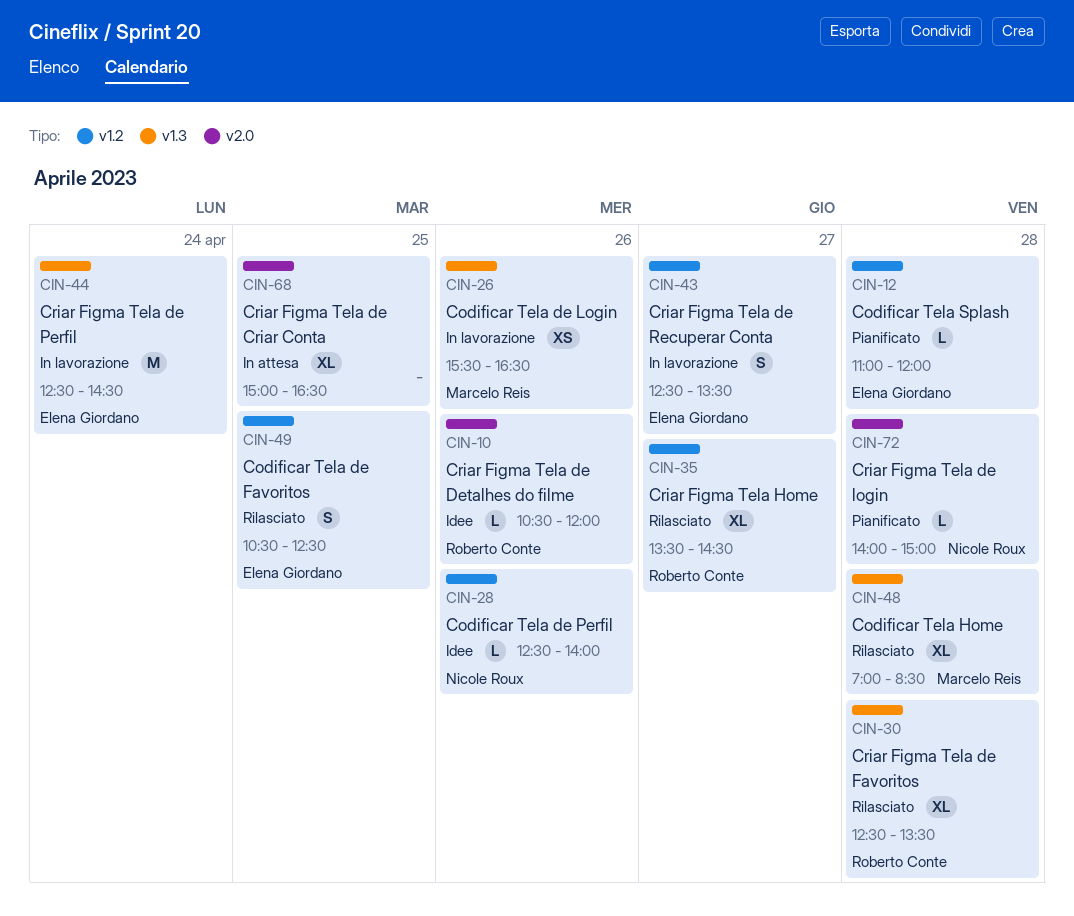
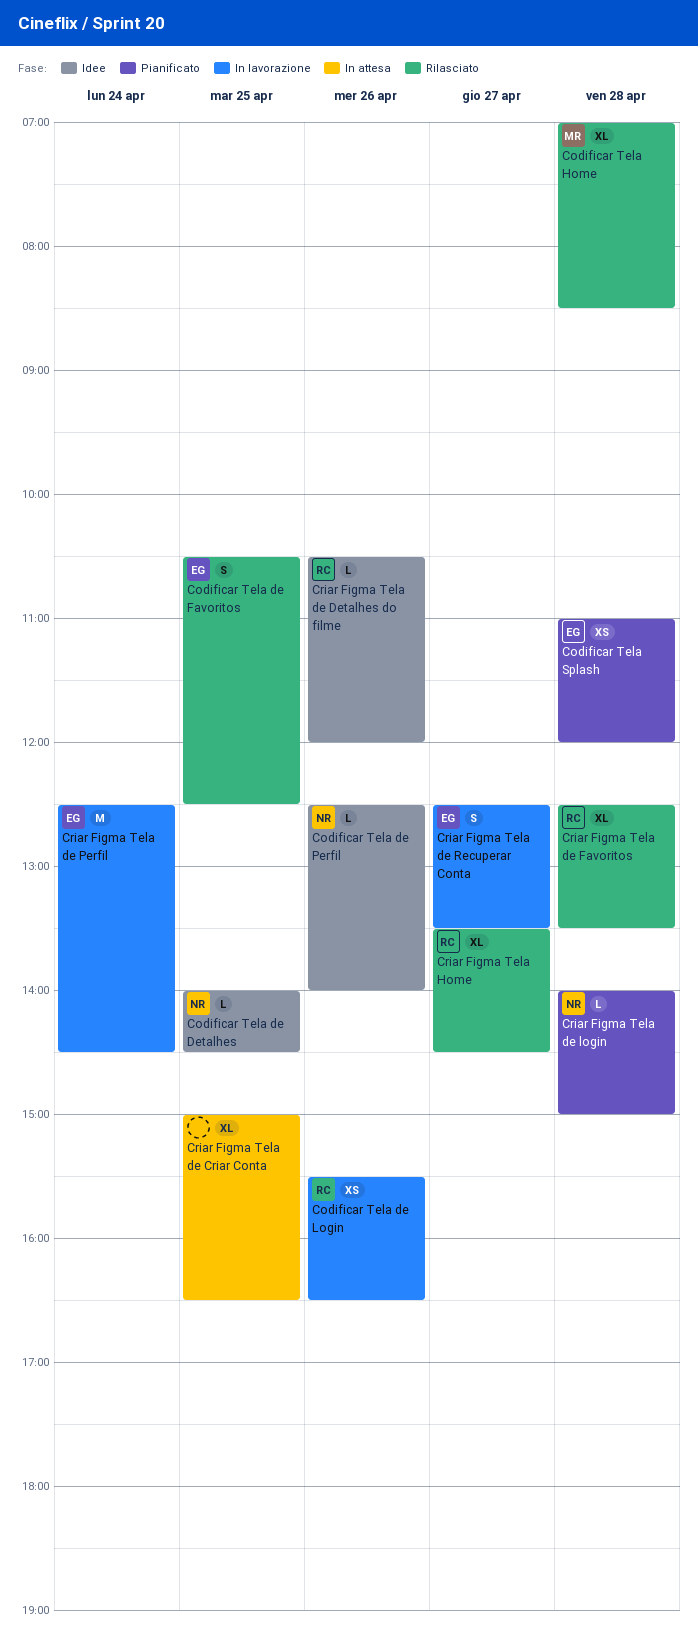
Codificar Tela de Detalhes: none -> present
Codificar Tela de Login, owner: Marcelo Reis -> Roberto Conte
Codificar Tela Splash, estimate: L -> XS

